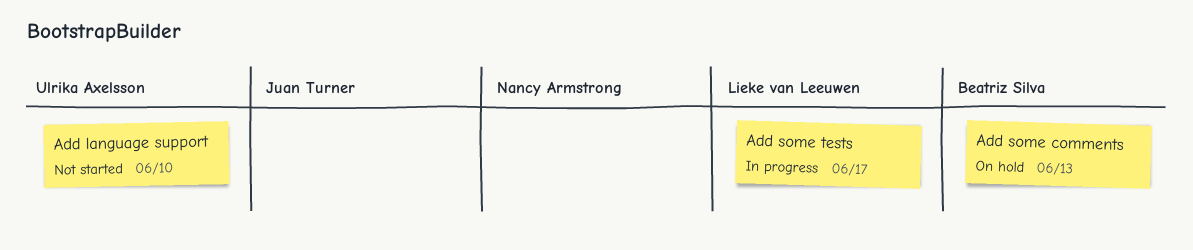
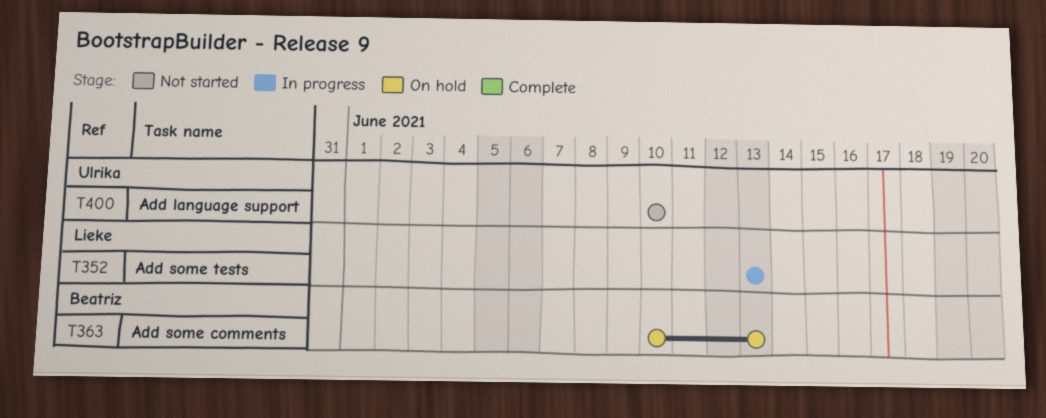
Add some tests, due: Jun 17 -> Jun 13

